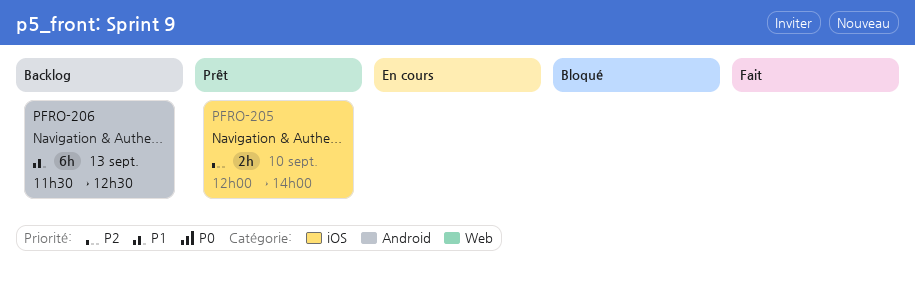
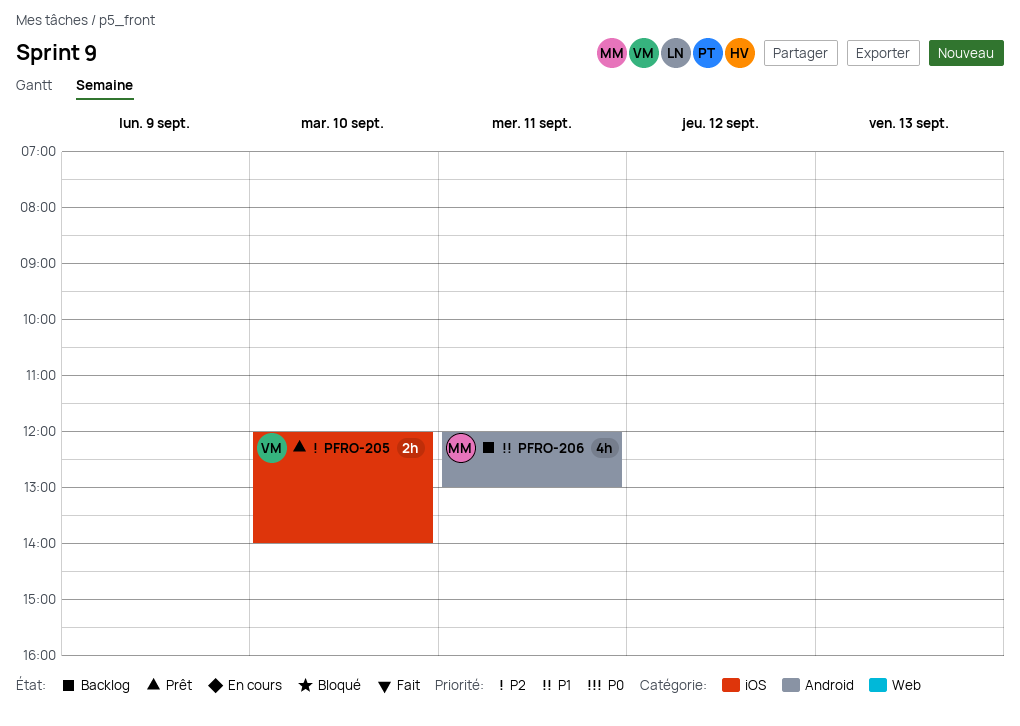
PFRO-206, estimate: 6h -> 4h
PFRO-206, day: Sep 13 -> Sep 11
PFRO-206, begins: 11:30 -> 12:00
PFRO-206, ends: 12:30 -> 13:00

